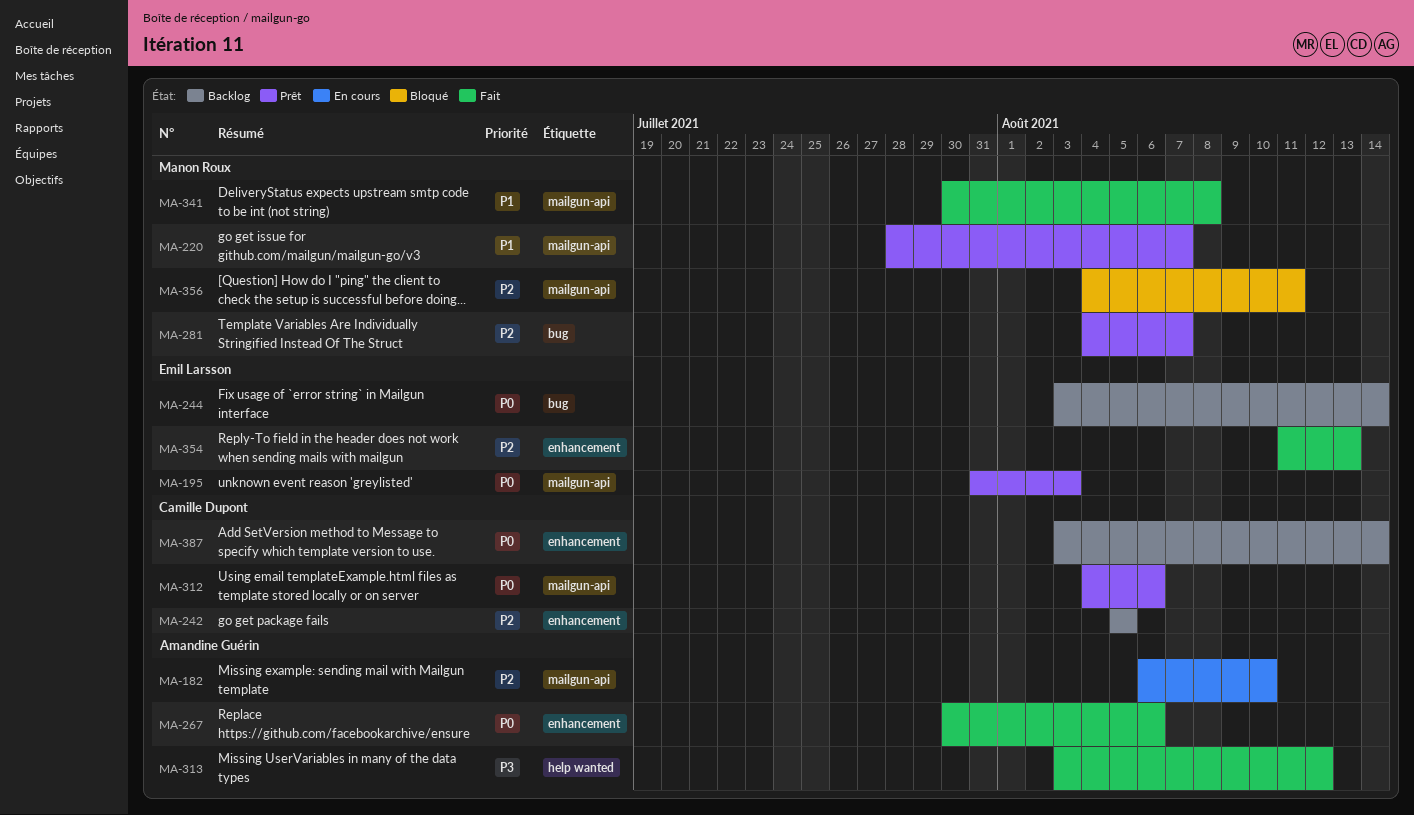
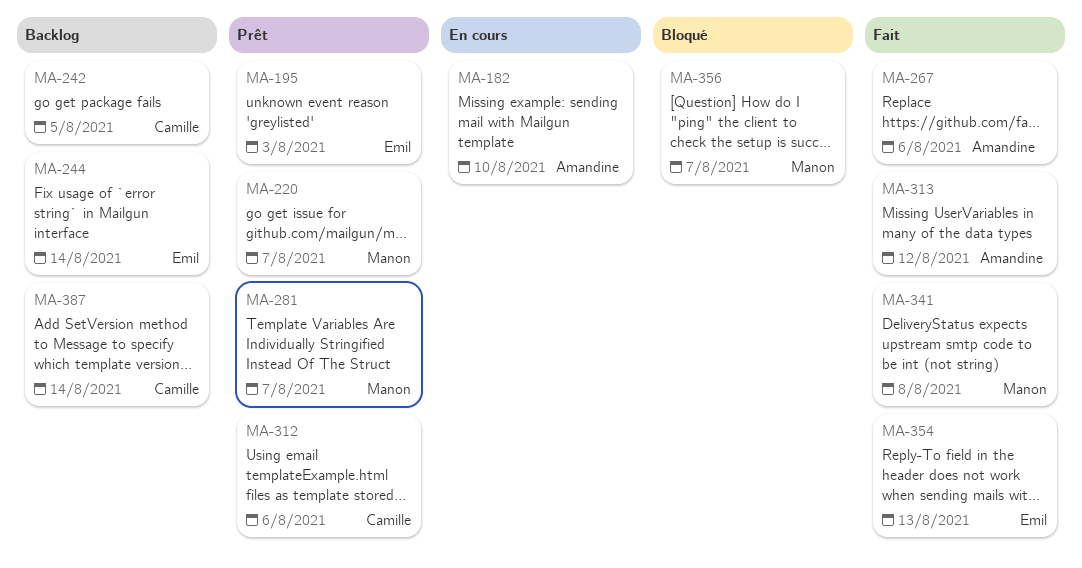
MA-356, due: Aug 11 -> Aug 7

